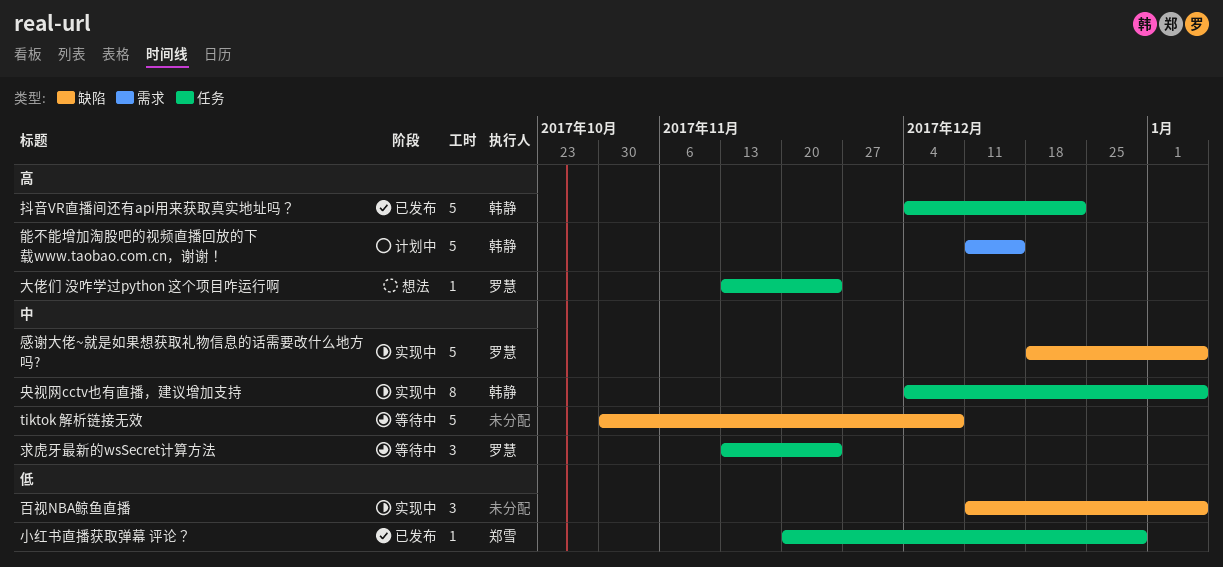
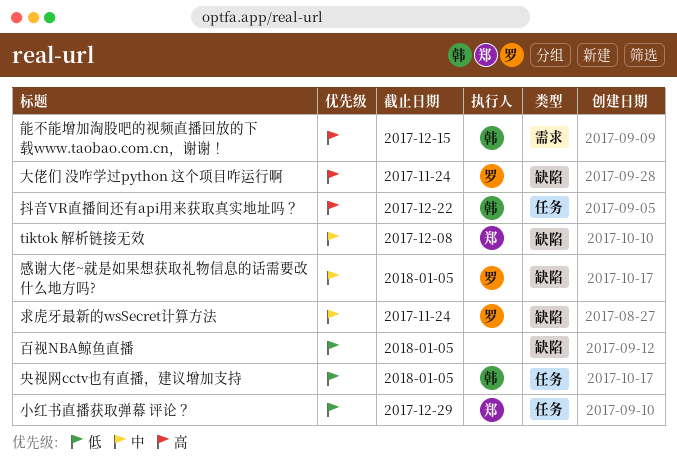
tiktok 解析链接无效, owner: none -> 郑雪
大佬们 没咋学过python 这个项目咋运行啊, label: 任务 -> 缺陷
央视网cctv也有直播，建议增加支持, priority: 中 -> 低
求虎牙最新的wsSecret计算方法, label: 任务 -> 缺陷

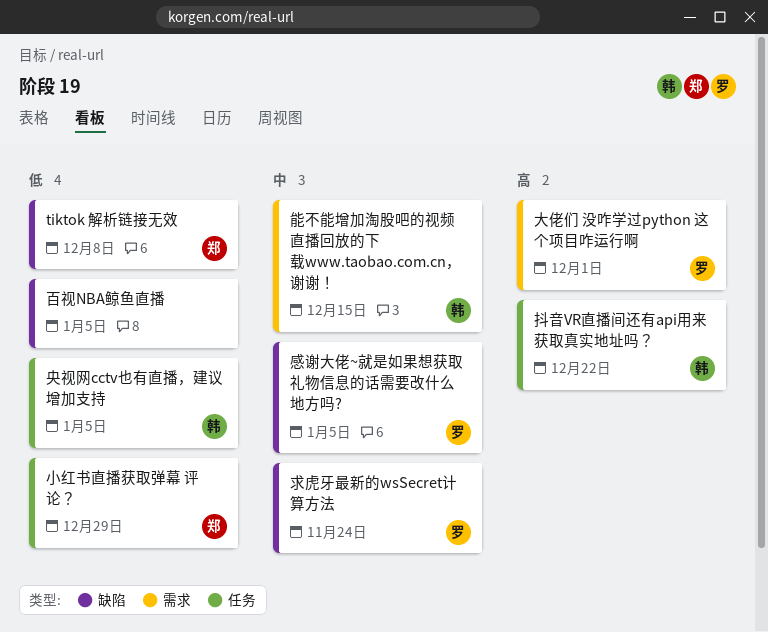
tiktok 解析链接无效, priority: 中 -> 低
大佬们 没咋学过python 这个项目咋运行啊, label: 缺陷 -> 需求
大佬们 没咋学过python 这个项目咋运行啊, due: Nov 24 -> Dec 1
能不能增加淘股吧的视频直播回放的下载www.taobao.com.cn，谢谢！, priority: 高 -> 中

